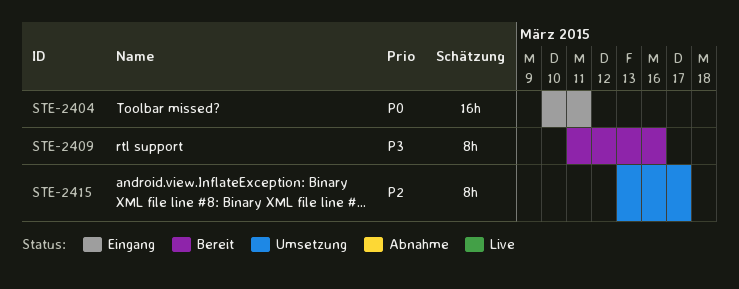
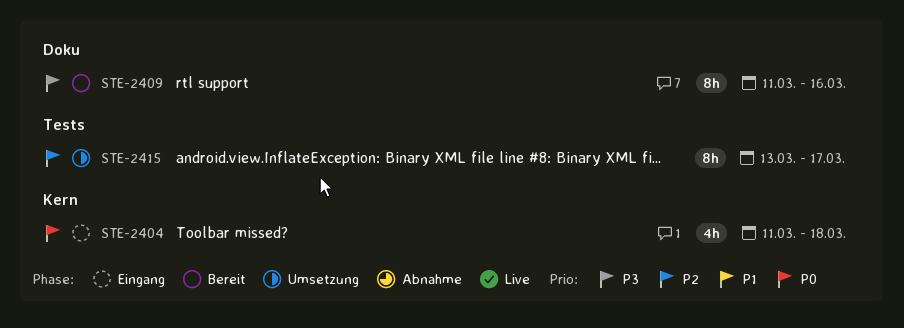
STE-2404, estimate: 16h -> 4h
STE-2404, start: Mar 10 -> Mar 11
STE-2404, due: Mar 11 -> Mar 18

